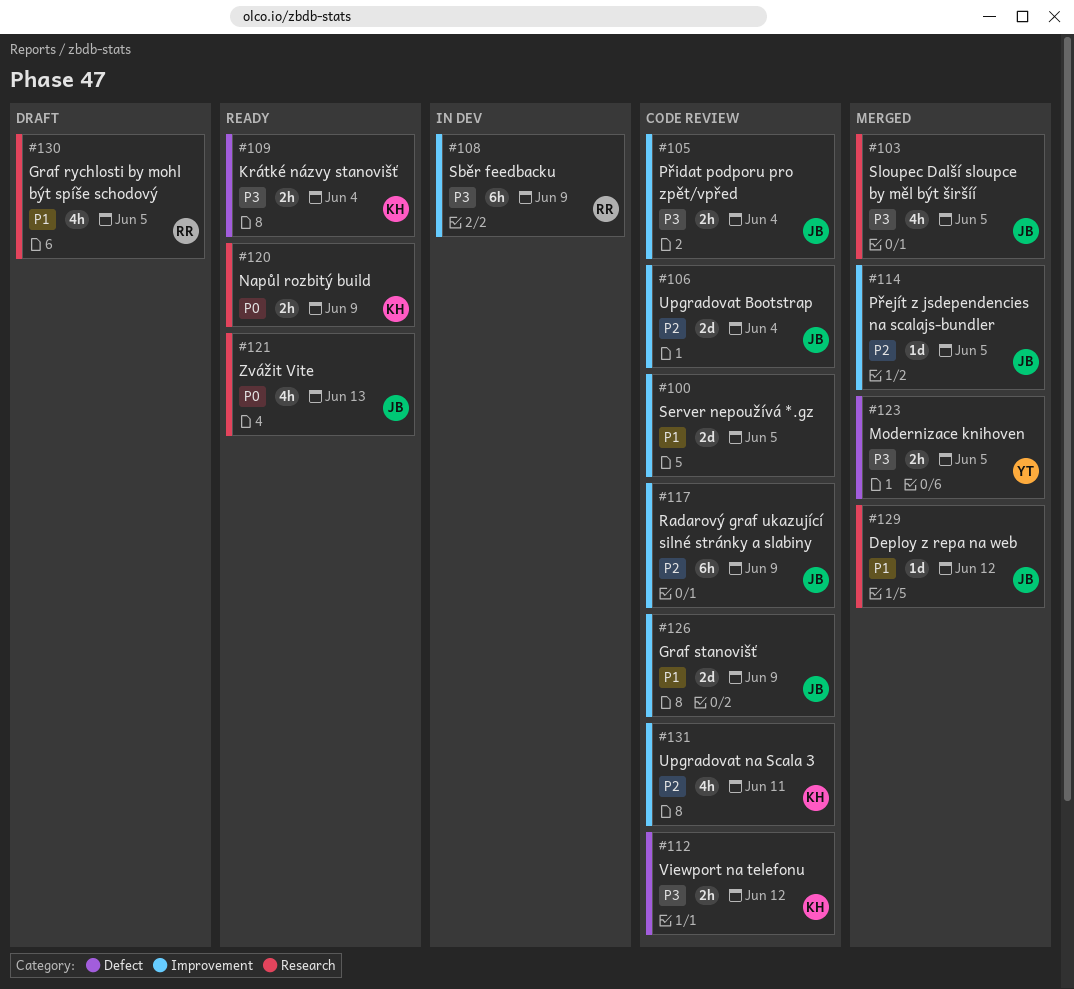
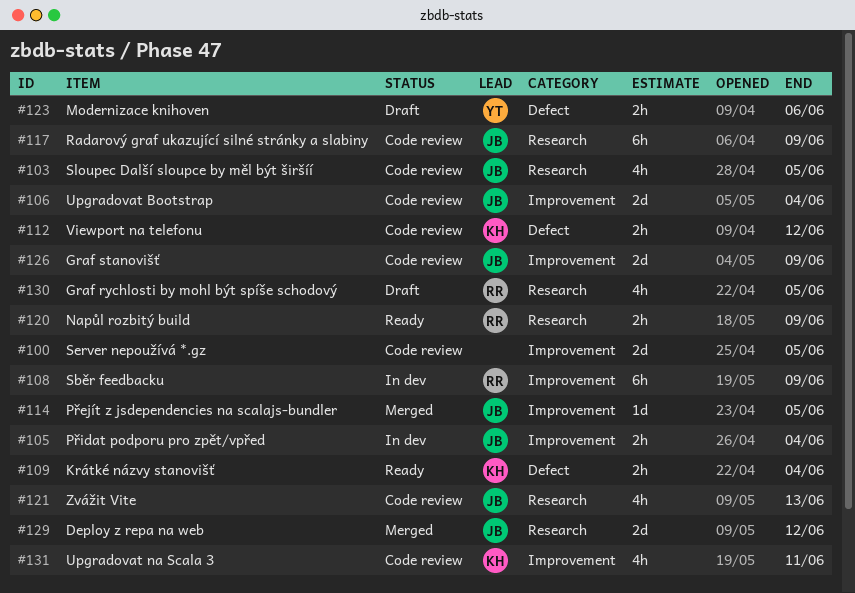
#103, status: Merged -> Code review
#105, status: Code review -> In dev
#117, label: Improvement -> Research
#120, owner: KH -> RR
#121, status: Ready -> Code review
#123, status: Merged -> Draft
#123, due: Jun 5 -> Jun 6
#129, estimate: 1d -> 2d

